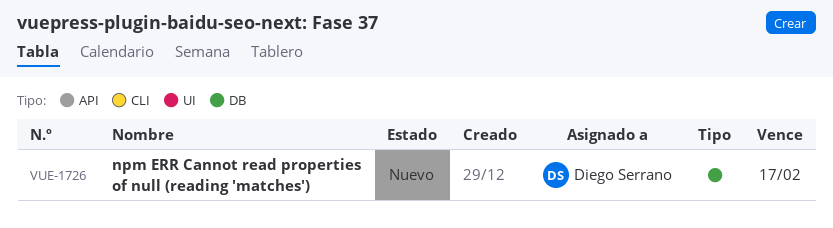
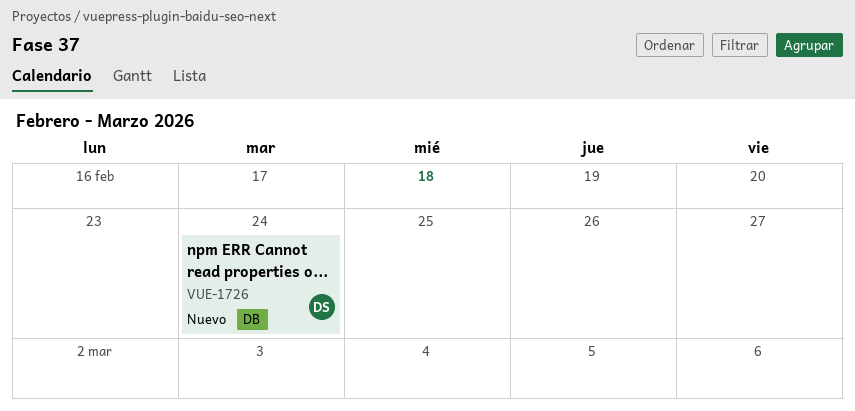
VUE-1726, due: Feb 17 -> Feb 24

